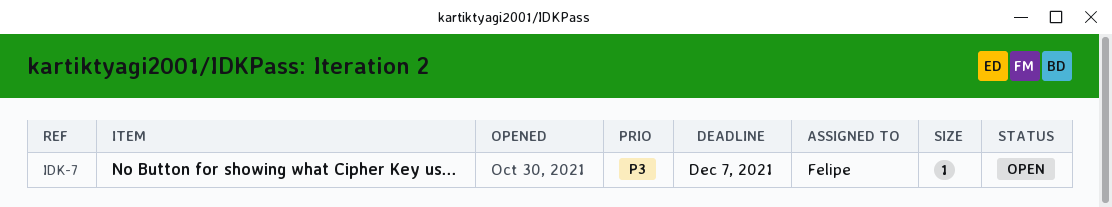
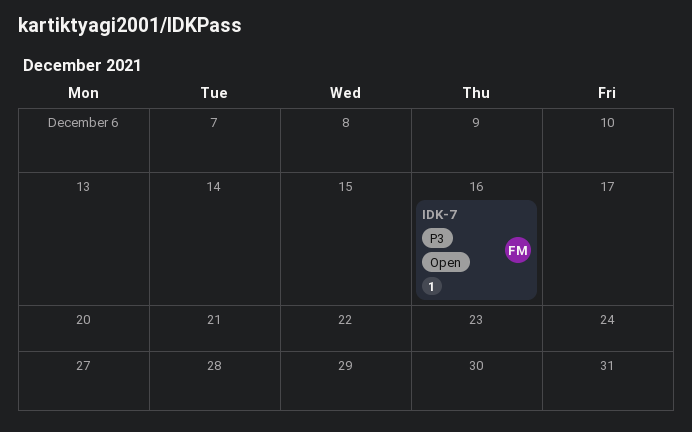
IDK-7, due: Dec 7 -> Dec 16

